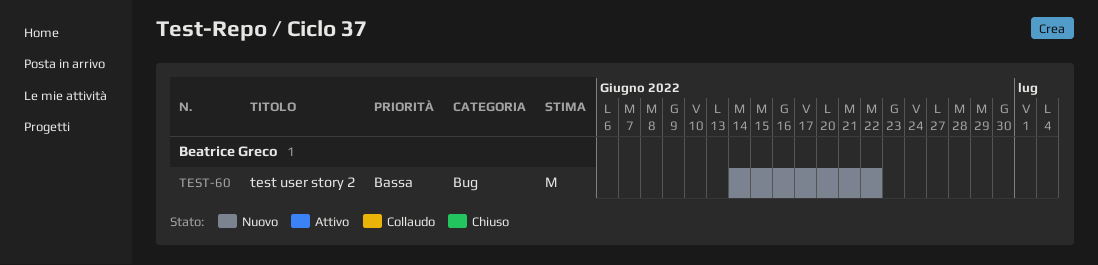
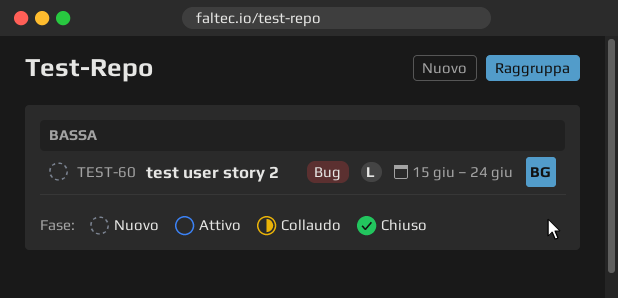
TEST-60, estimate: M -> L
TEST-60, start: Jun 14 -> Jun 15
TEST-60, due: Jun 22 -> Jun 24

